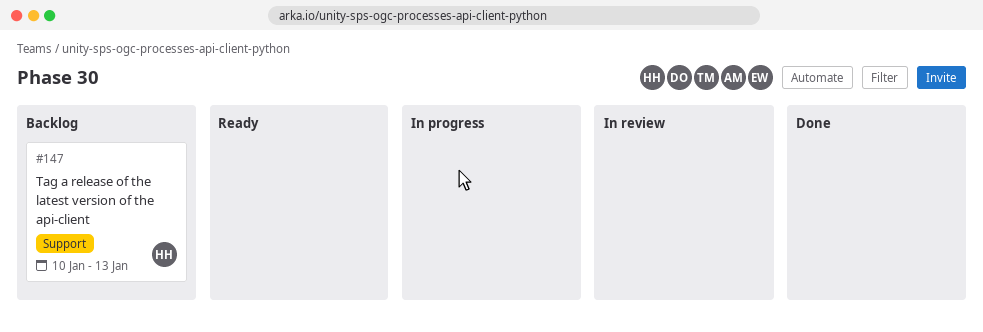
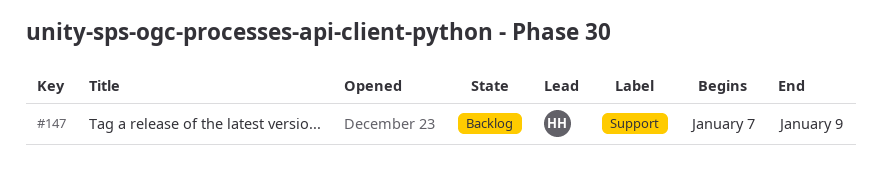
#147, start: Jan 10 -> Jan 7
#147, due: Jan 13 -> Jan 9

